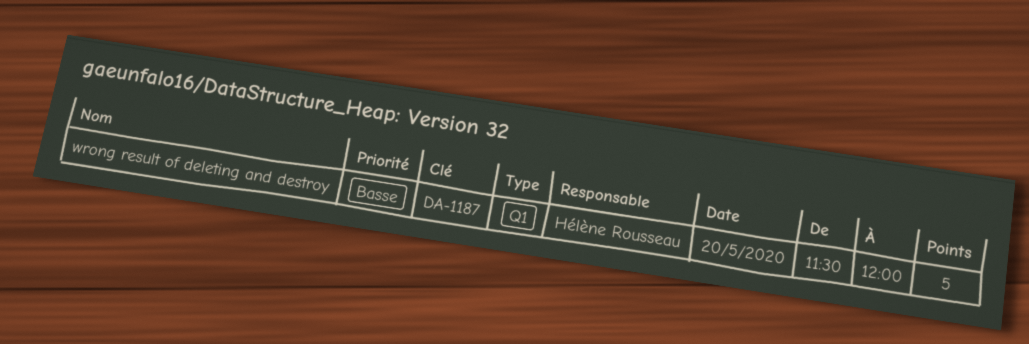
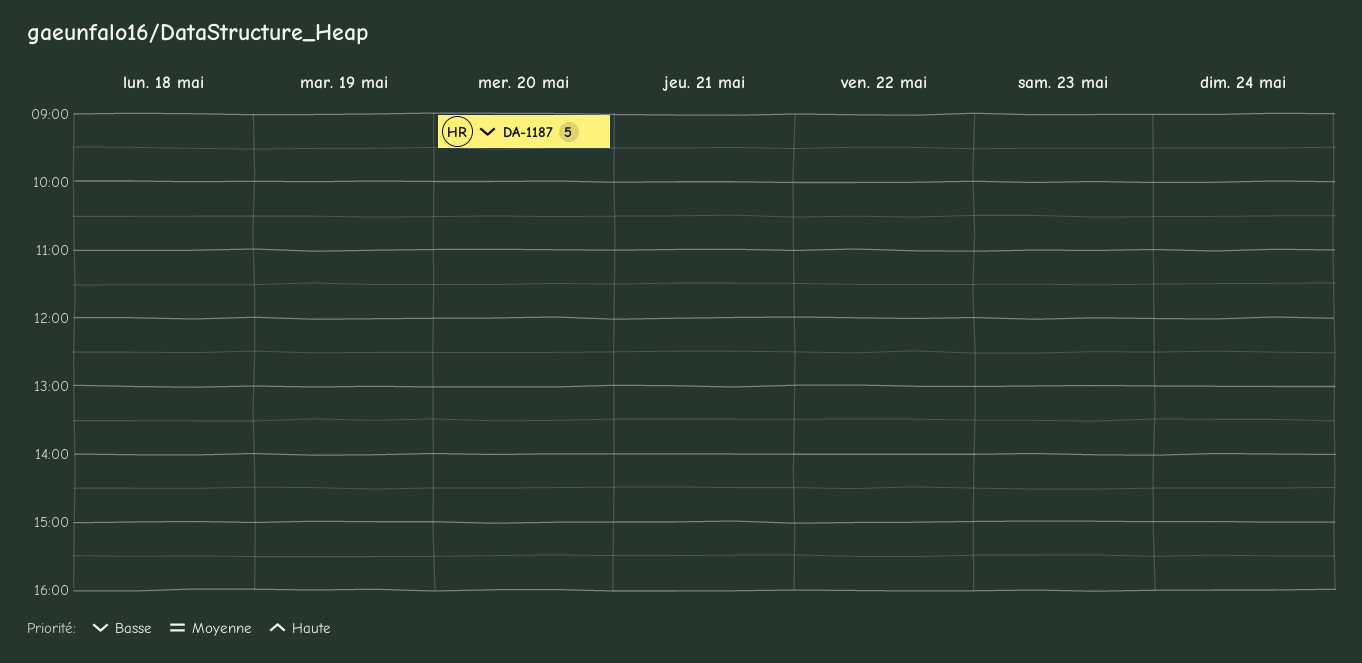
DA-1187, begins: 11:30 -> 09:00
DA-1187, ends: 12:00 -> 09:30

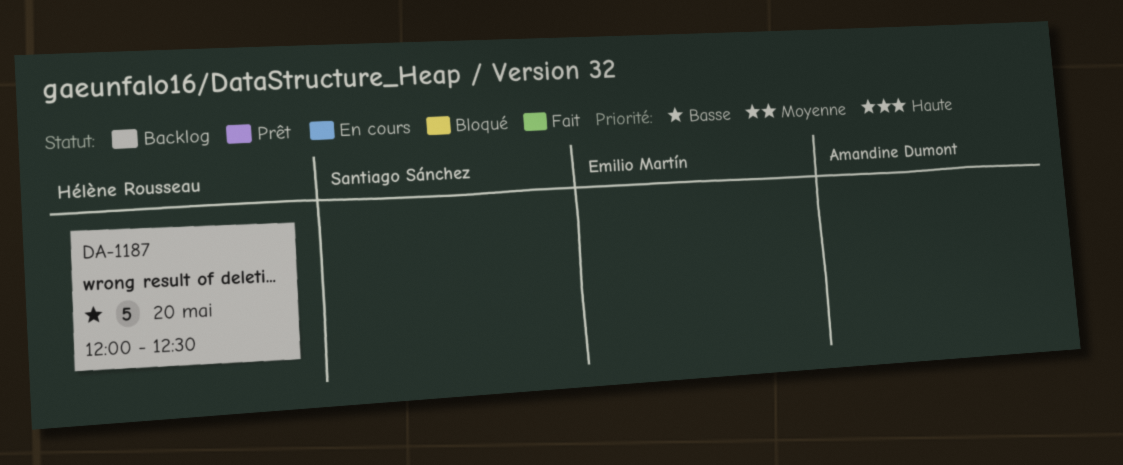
DA-1187, begins: 09:00 -> 12:00
DA-1187, ends: 09:30 -> 12:30

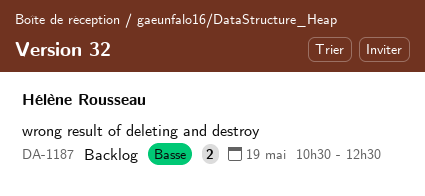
DA-1187, estimate: 5 -> 2
DA-1187, day: May 20 -> May 19
DA-1187, begins: 12:00 -> 10:30

